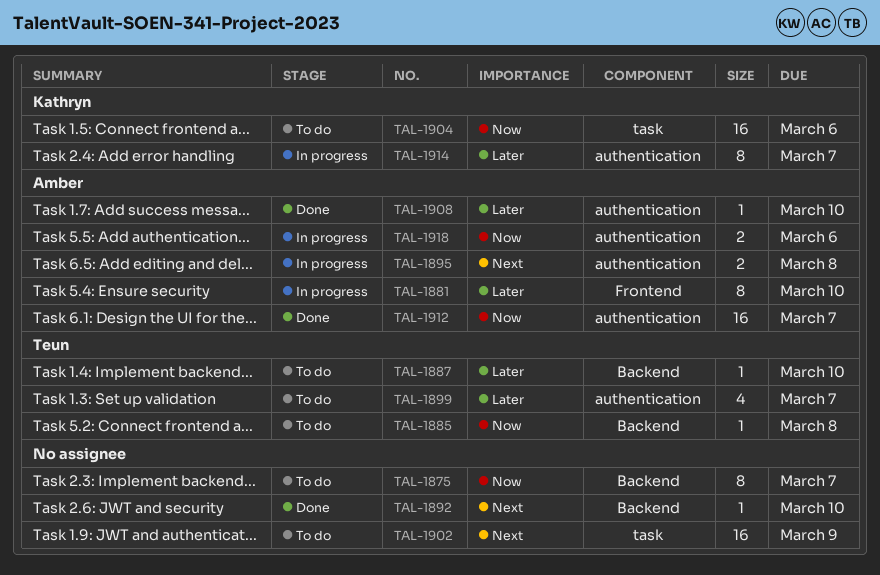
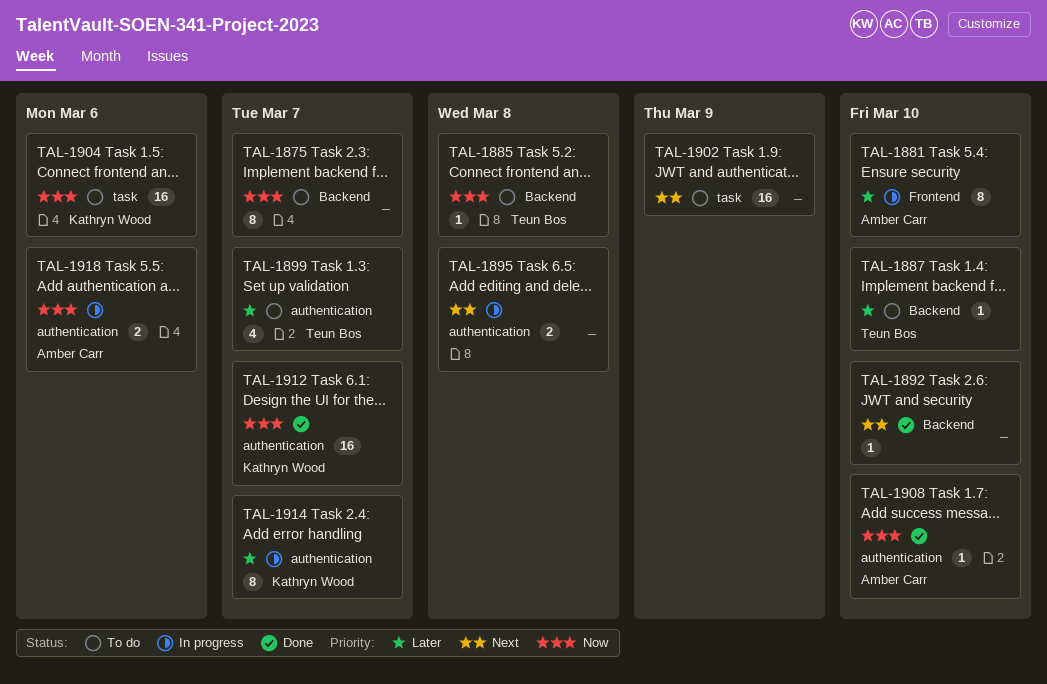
TAL-1895, owner: Amber Carr -> none
TAL-1908, priority: Later -> Now
TAL-1912, owner: Amber Carr -> Kathryn Wood

